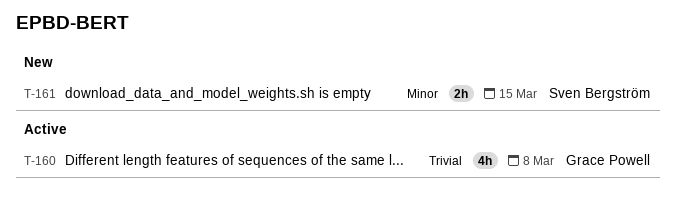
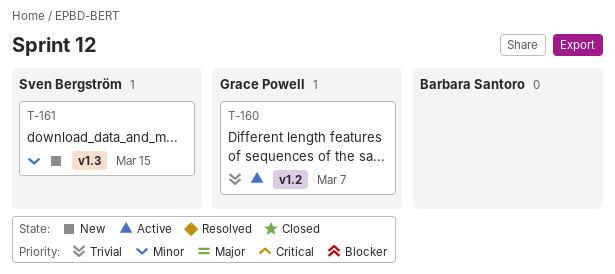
T-160, due: Mar 8 -> Mar 7

